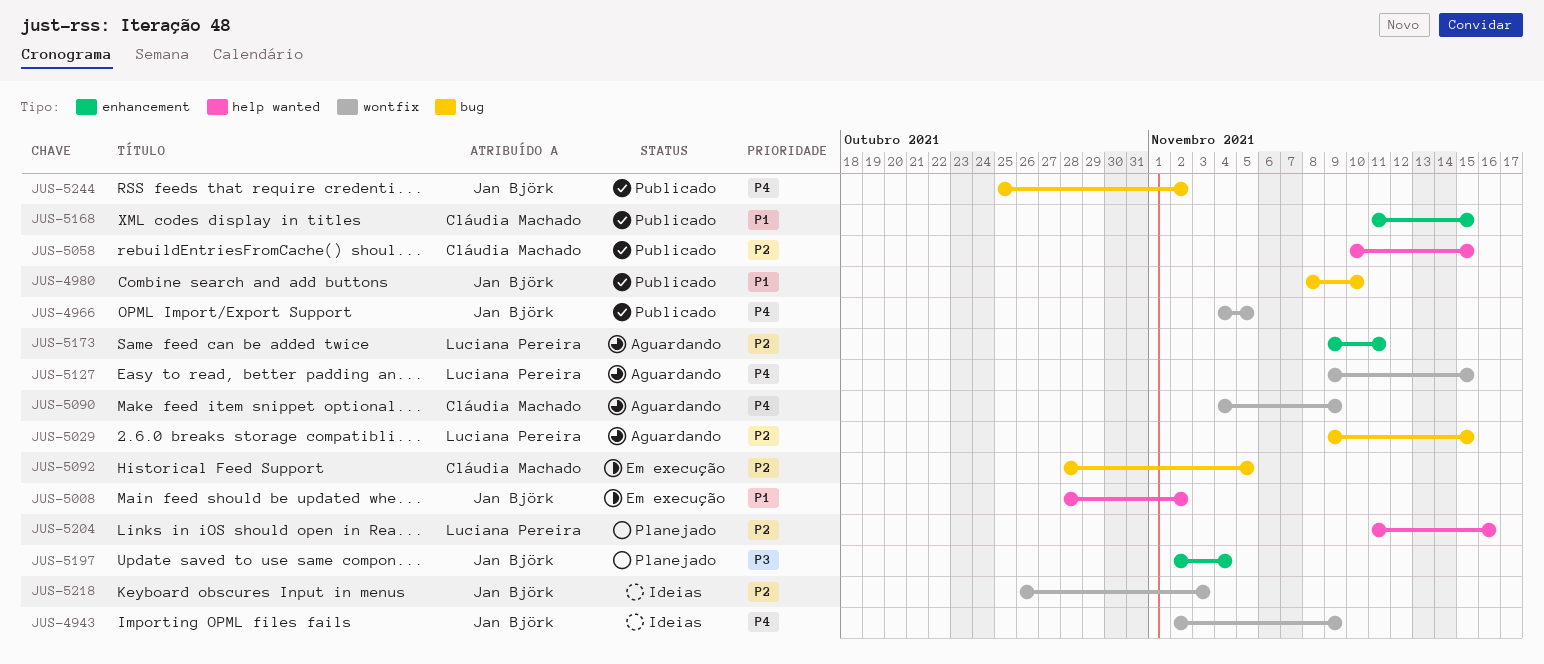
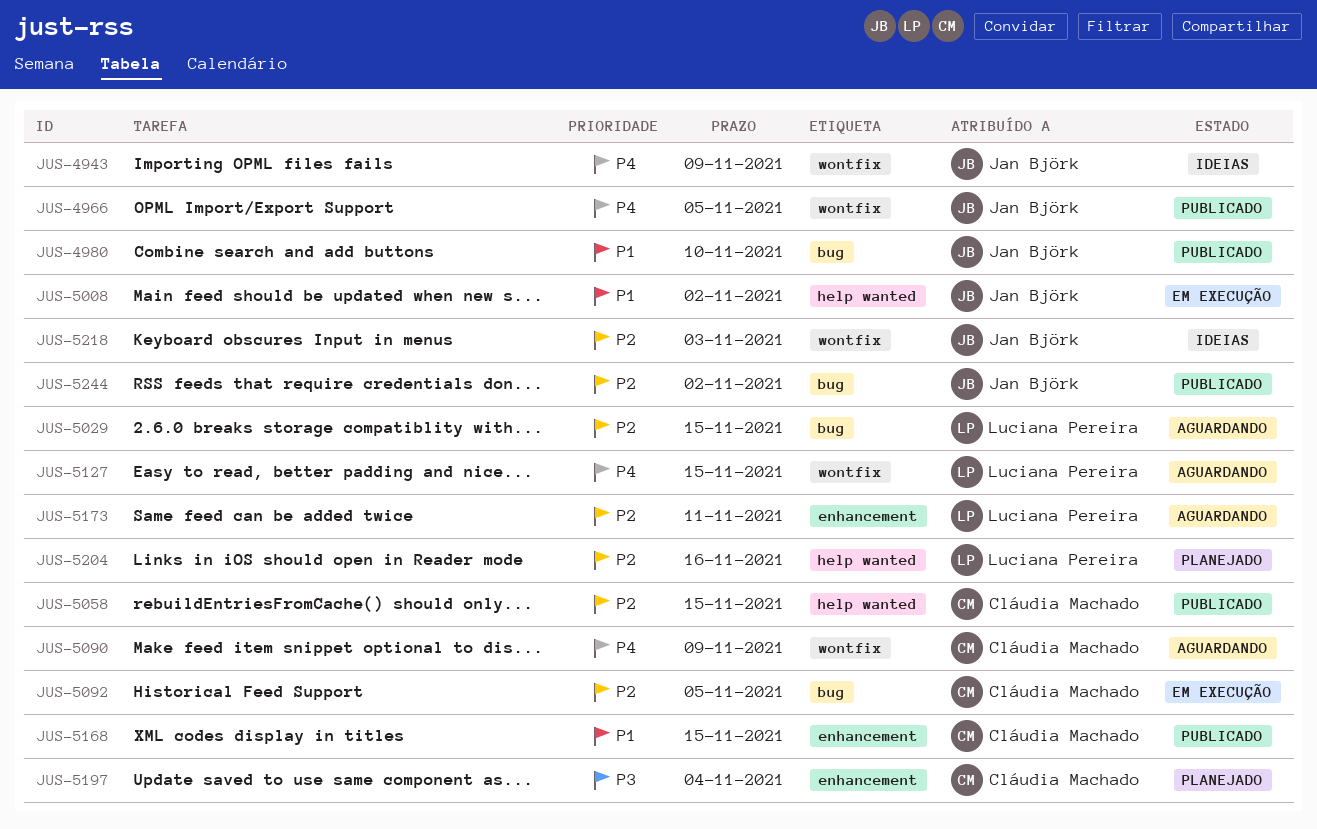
JUS-5197, owner: Jan Björk -> Cláudia Machado
JUS-5244, priority: P4 -> P2

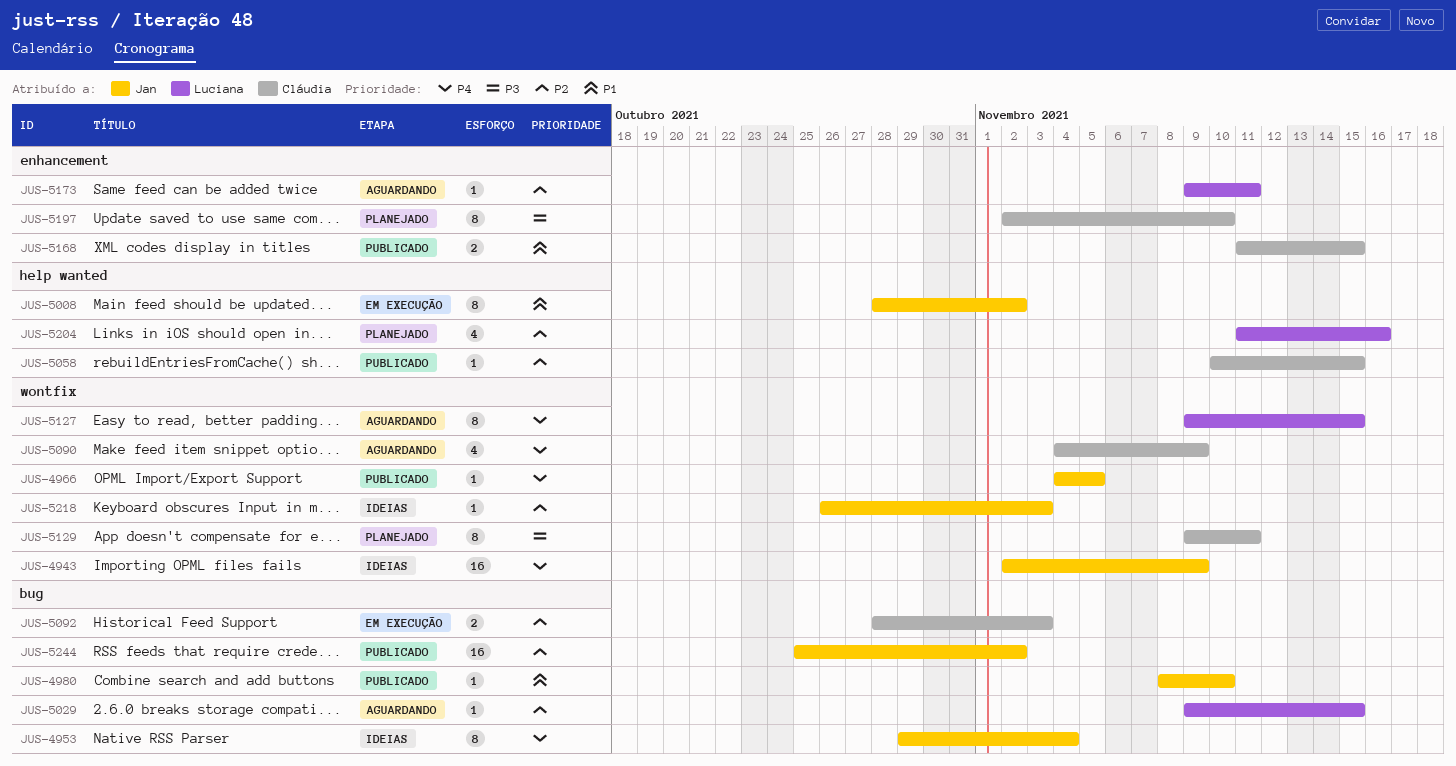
JUS-4953: none -> present
JUS-5092, due: Nov 5 -> Nov 3
JUS-5129: none -> present
JUS-5197, due: Nov 4 -> Nov 10

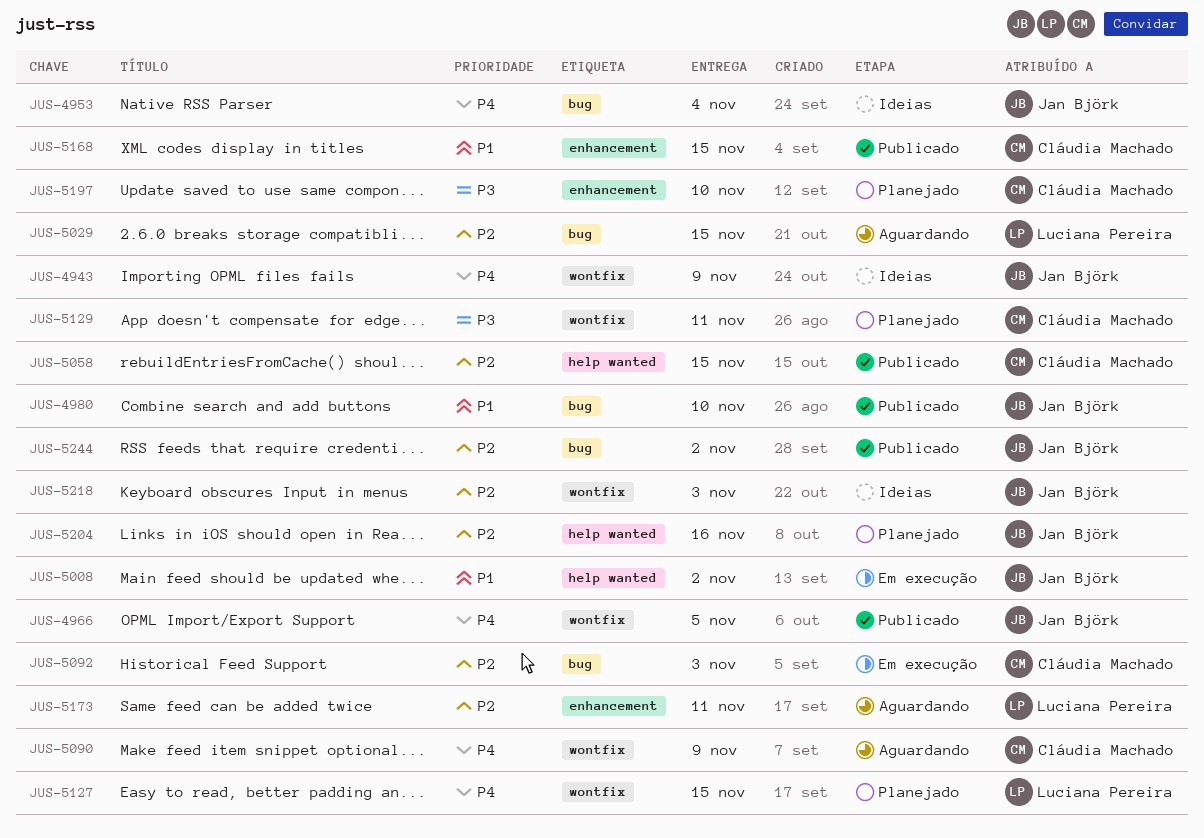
JUS-5127, status: Aguardando -> Planejado
JUS-5204, owner: Luciana Pereira -> Jan Björk

